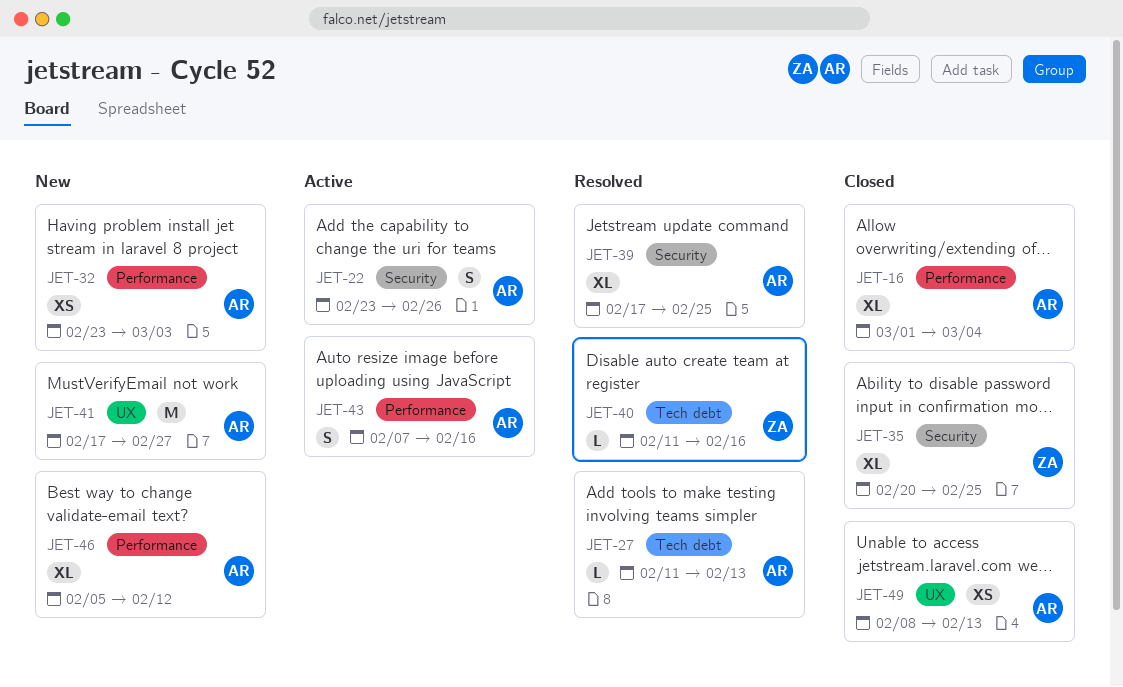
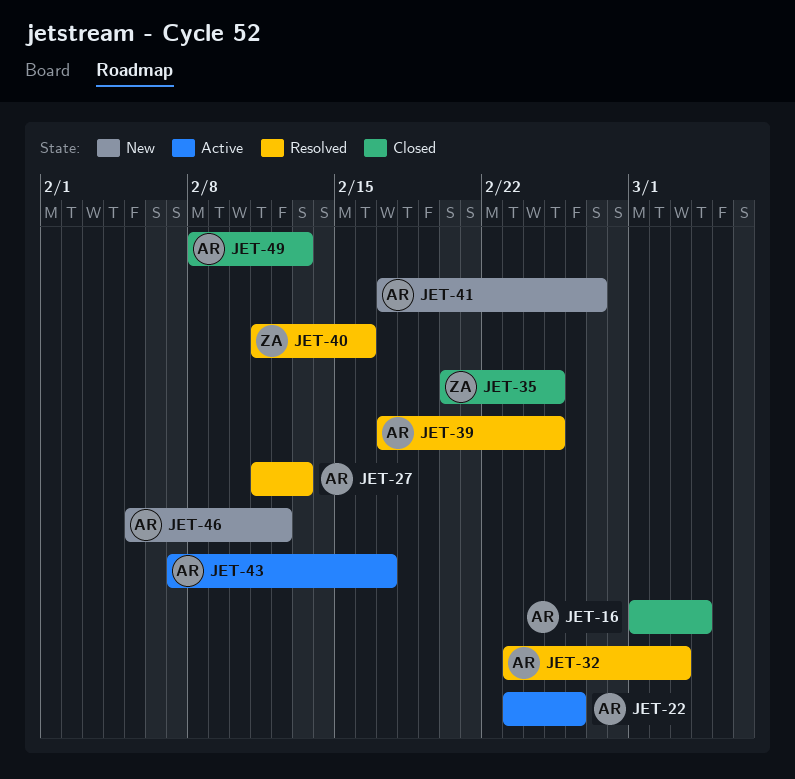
JET-32, status: New -> Resolved
JET-43, due: Feb 16 -> Feb 17

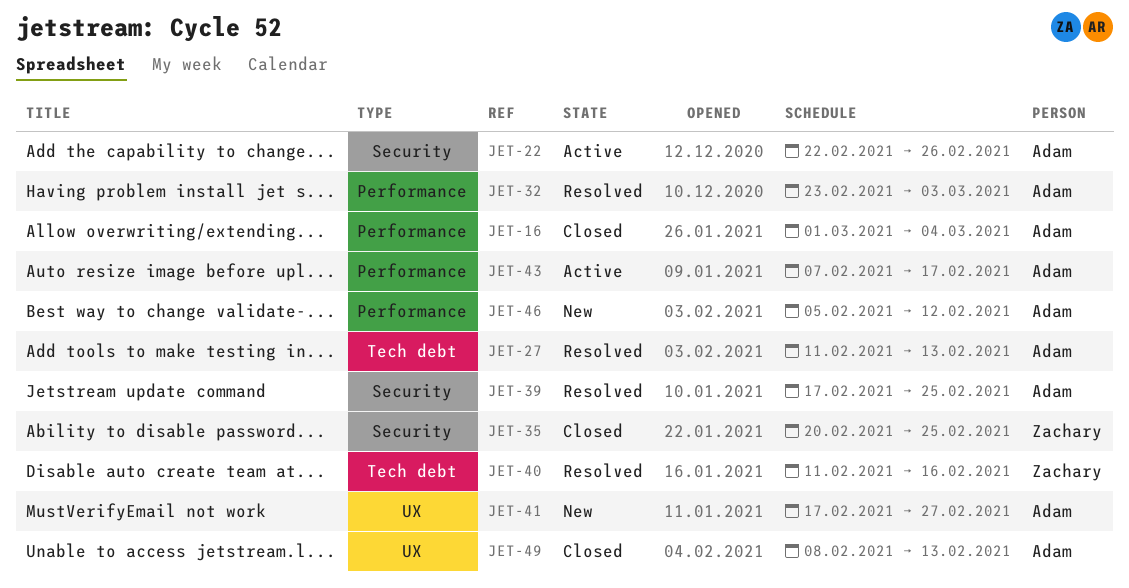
JET-22, start: Feb 23 -> Feb 22

